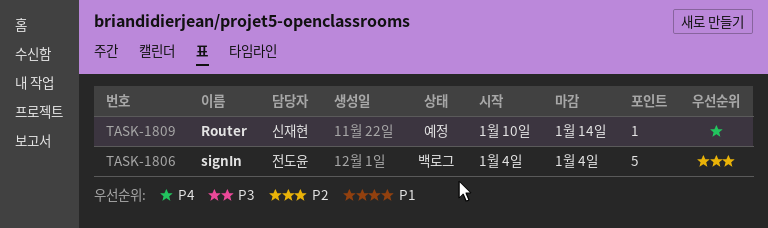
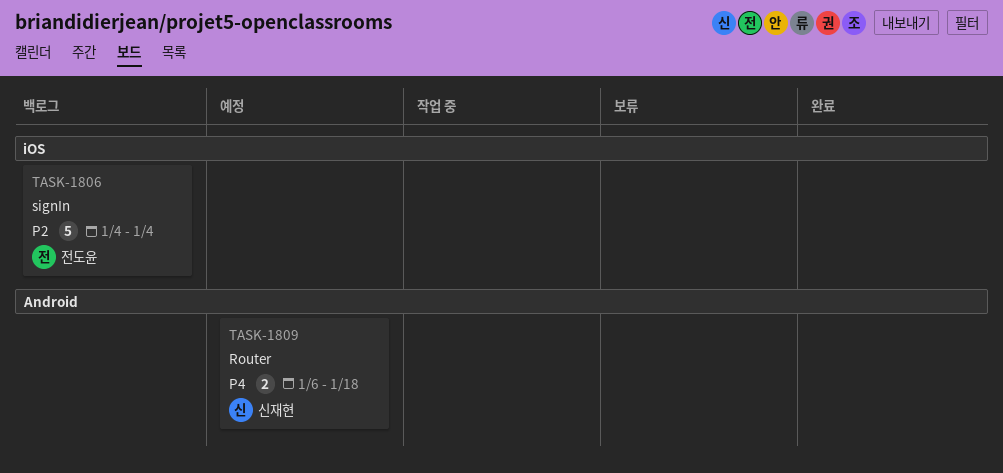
TASK-1809, estimate: 1 -> 2
TASK-1809, start: Jan 10 -> Jan 6
TASK-1809, due: Jan 14 -> Jan 18

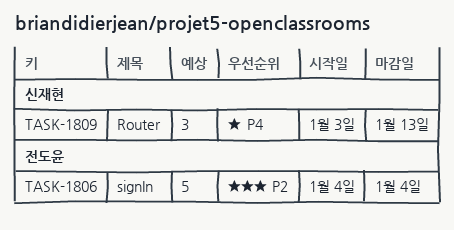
TASK-1809, estimate: 2 -> 3
TASK-1809, start: Jan 6 -> Jan 3
TASK-1809, due: Jan 18 -> Jan 13

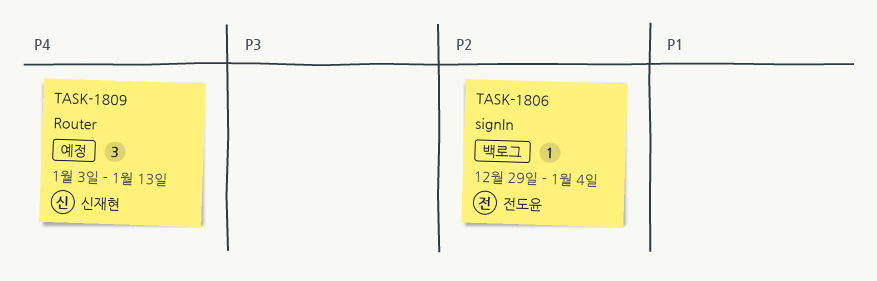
TASK-1806, estimate: 5 -> 1
TASK-1806, start: Jan 4 -> Dec 29

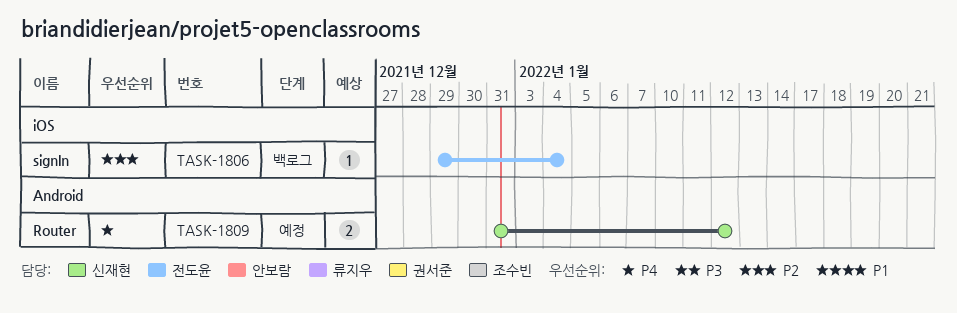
TASK-1809, estimate: 3 -> 2
TASK-1809, start: Jan 3 -> Dec 31
TASK-1809, due: Jan 13 -> Jan 12

